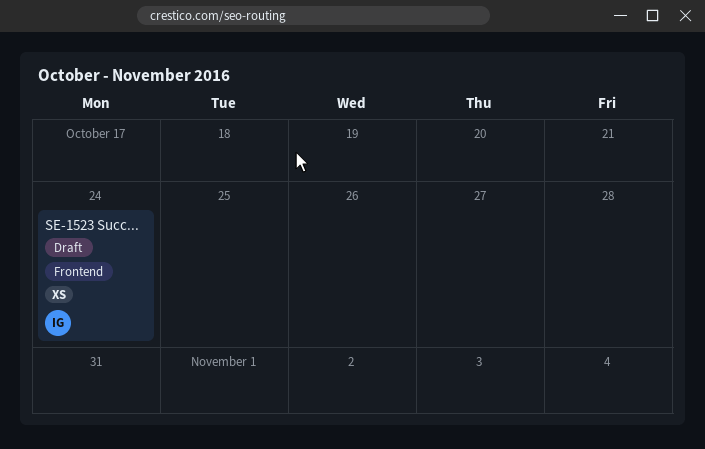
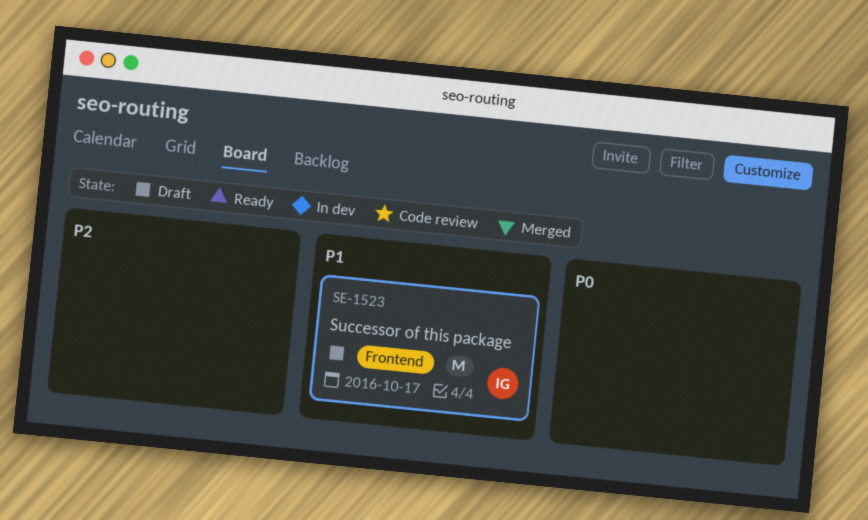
SE-1523, estimate: XS -> M
SE-1523, due: Oct 24 -> Oct 17

